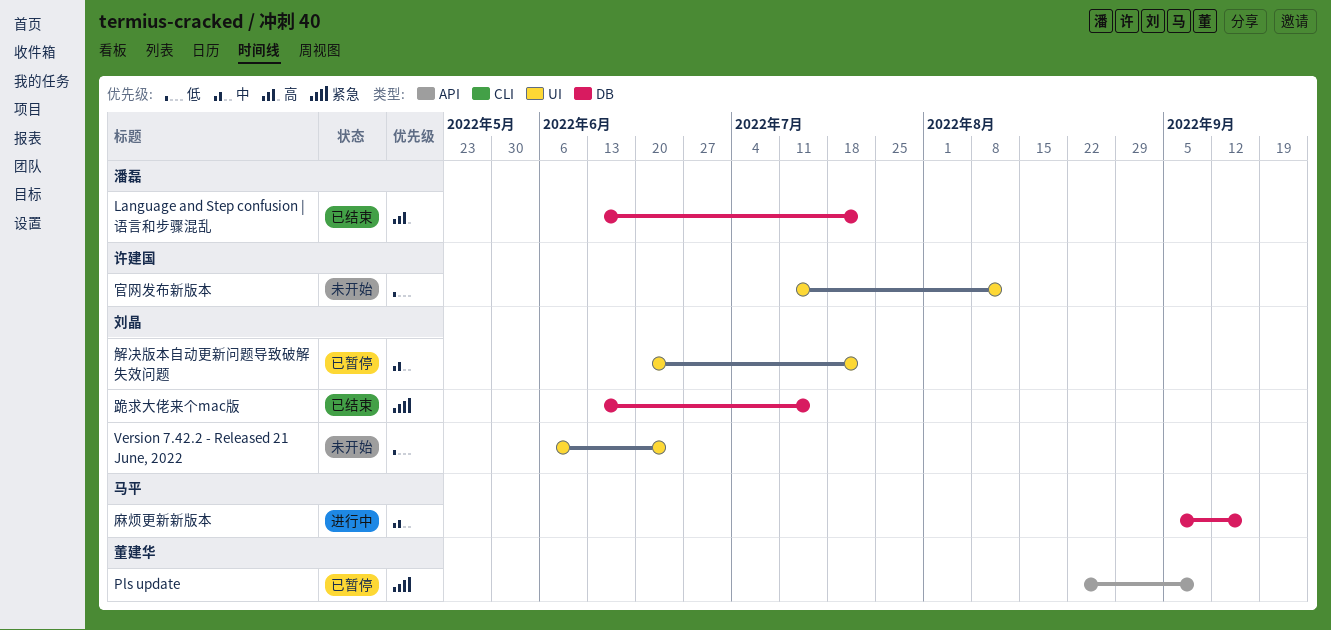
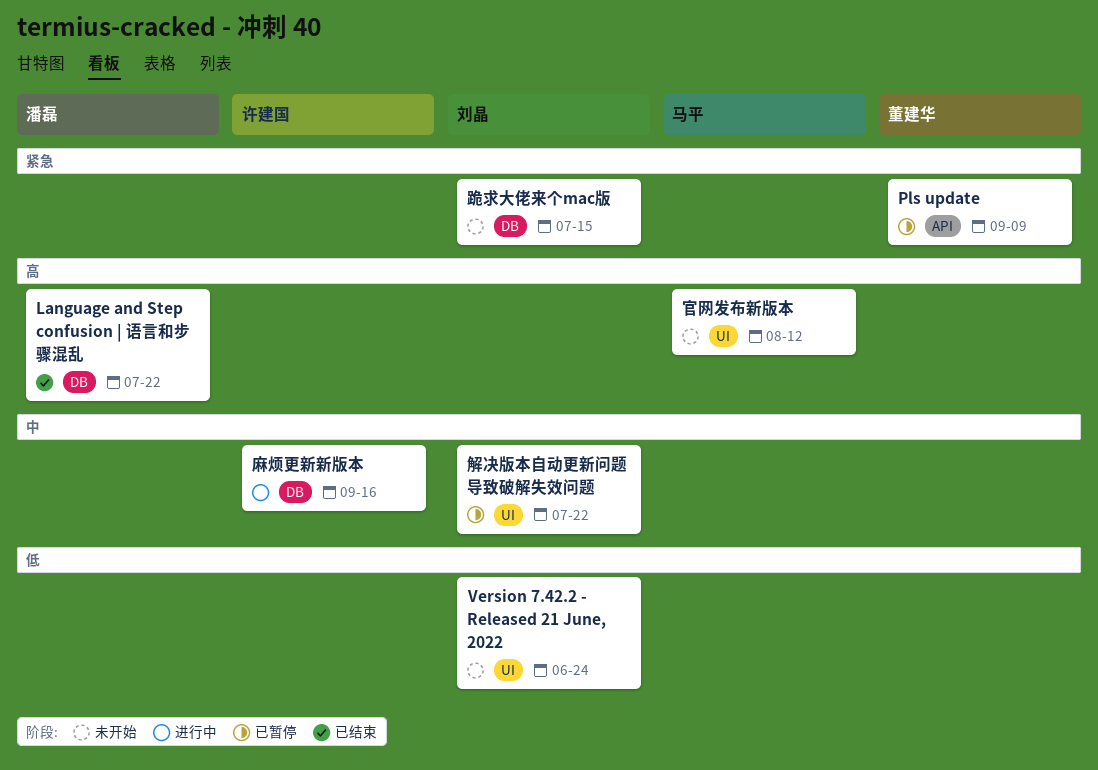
官网发布新版本, owner: 许建国 -> 马平
官网发布新版本, priority: 低 -> 高
跪求大佬来个mac版, status: 已结束 -> 未开始
麻烦更新新版本, owner: 马平 -> 许建国

